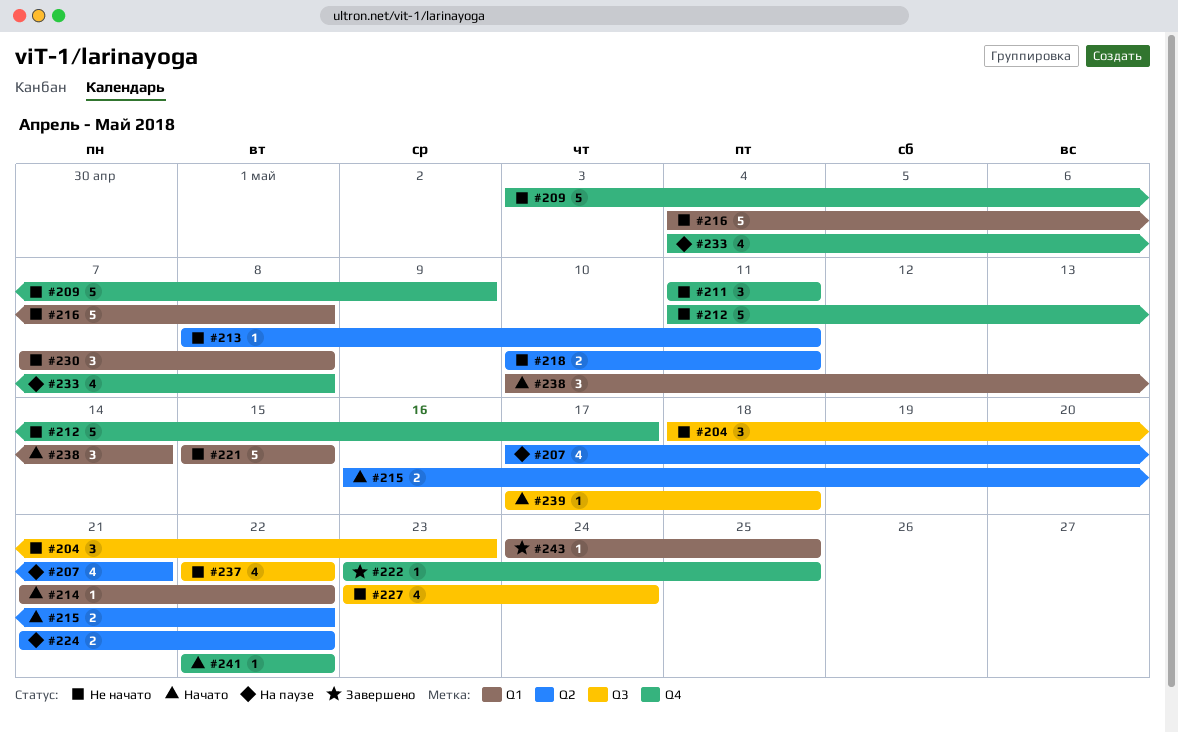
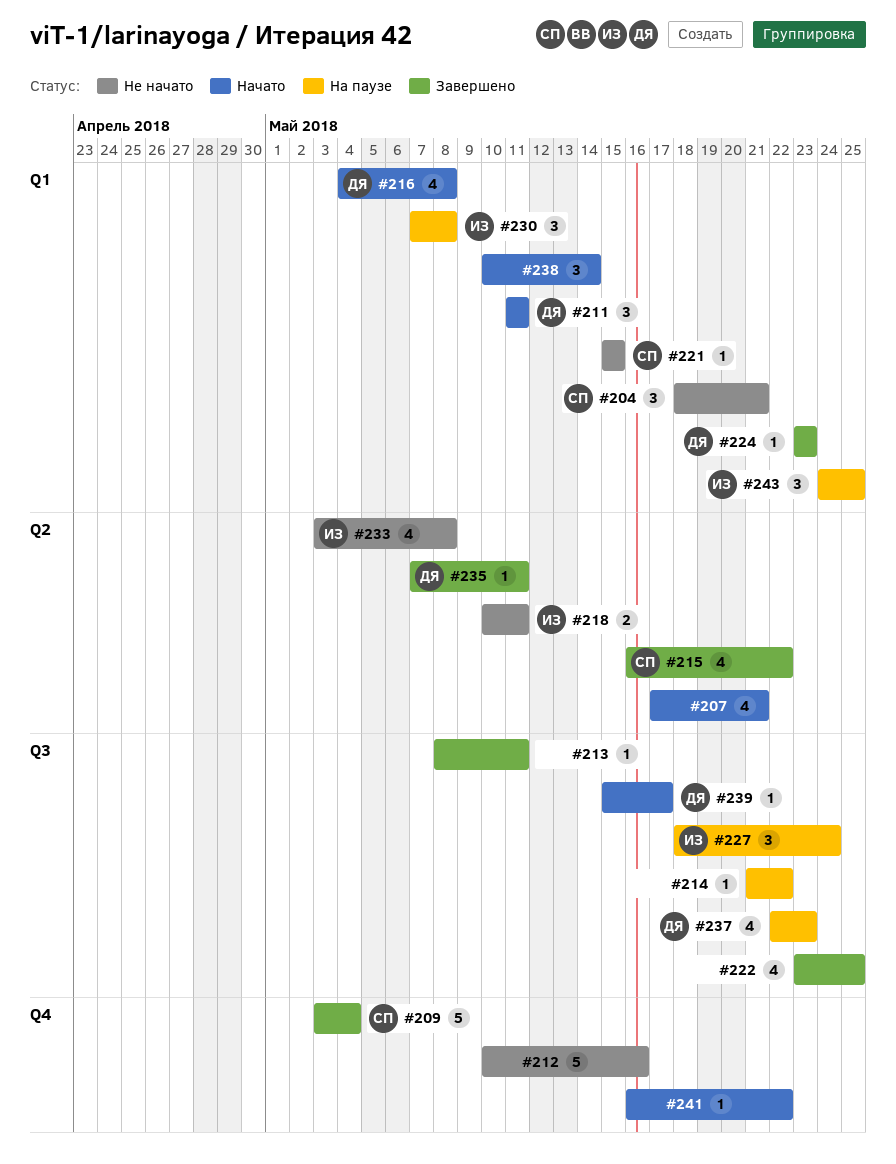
#204, label: Q3 -> Q1
#204, due: May 23 -> May 21
#207, status: На паузе -> Начато
#209, status: Не начато -> Завершено
#209, due: May 9 -> May 4
#211, status: Не начато -> Начато
#211, label: Q4 -> Q1
#212, start: May 11 -> May 10
#212, due: May 17 -> May 16
#213, status: Не начато -> Завершено
#213, label: Q2 -> Q3
#214, status: Начато -> На паузе
#214, label: Q1 -> Q3
#215, status: Начато -> Завершено
#215, estimate: 2 -> 4
#216, status: Не начато -> Начато
#216, estimate: 5 -> 4
#221, estimate: 5 -> 1
#222, label: Q4 -> Q3
#222, estimate: 1 -> 4
#224, status: На паузе -> Завершено
#224, label: Q2 -> Q1
#224, estimate: 2 -> 1
#224, start: May 21 -> May 23
#224, due: May 22 -> May 23
#227, status: Не начато -> На паузе
#227, estimate: 4 -> 3
#227, start: May 23 -> May 18
#230, status: Не начато -> На паузе
#233, status: На паузе -> Не начато
#233, label: Q4 -> Q2
#233, start: May 4 -> May 3
#235: none -> present
#237, status: Не начато -> На паузе
#237, due: May 22 -> May 23
#239, start: May 17 -> May 15
#239, due: May 18 -> May 17
#241, start: May 22 -> May 16
#243, status: Завершено -> На паузе
#243, estimate: 1 -> 3

